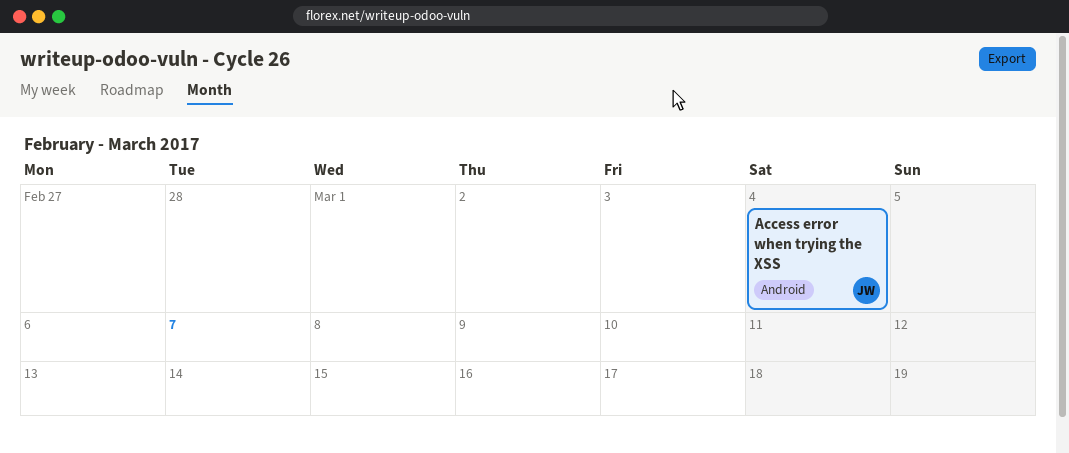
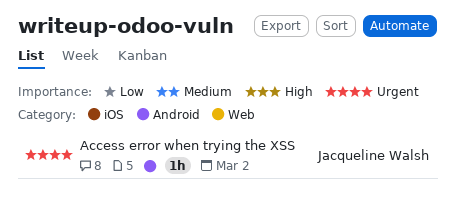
Access error when trying the XSS, due: Mar 4 -> Mar 2

